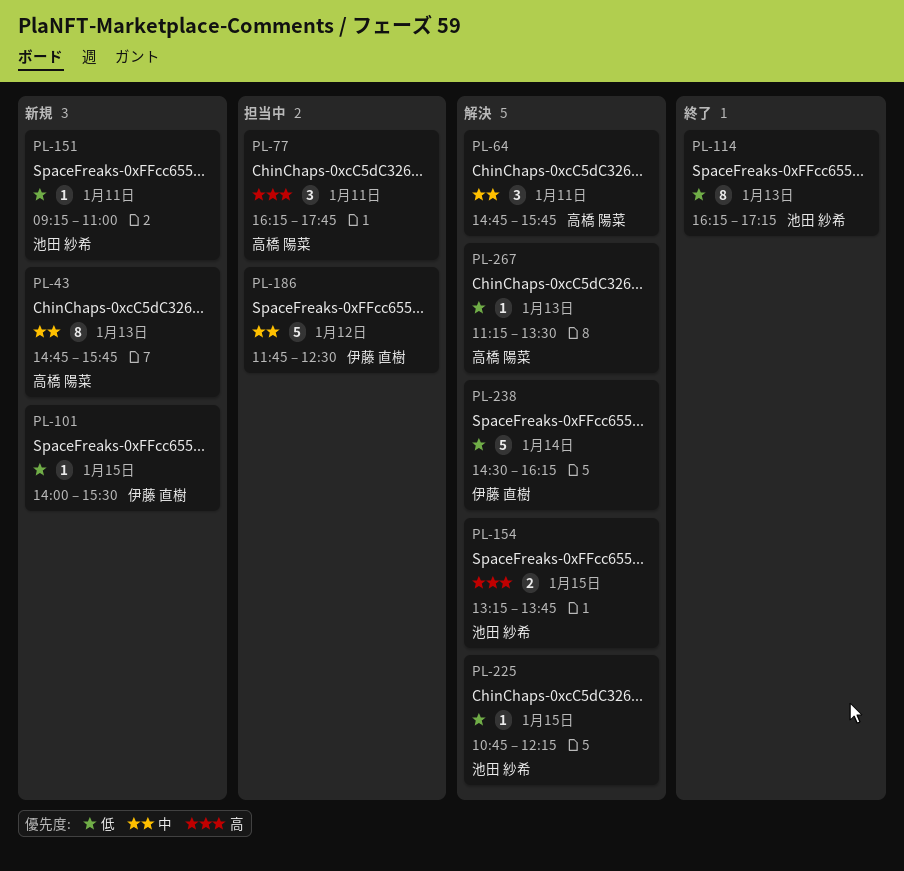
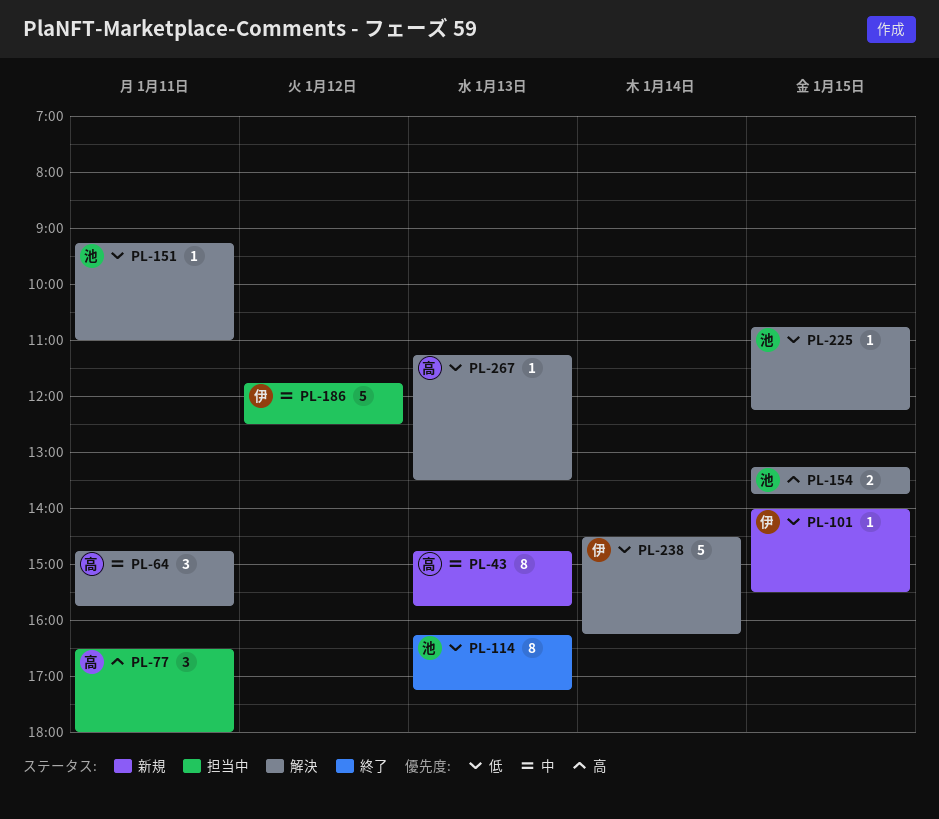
PL-77, begins: 16:15 -> 16:30
PL-77, ends: 17:45 -> 18:00
PL-151, status: 新規 -> 解決

